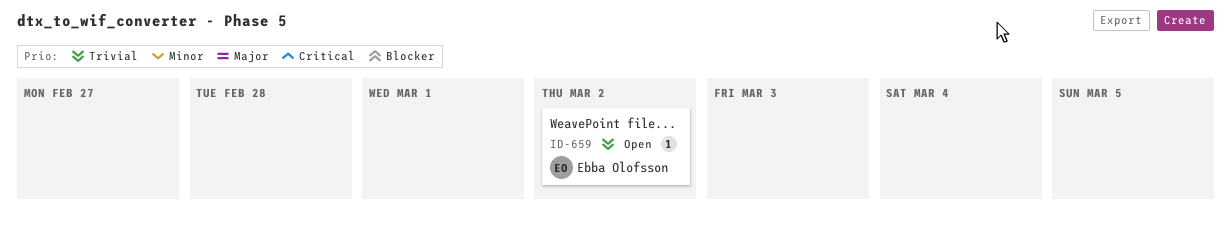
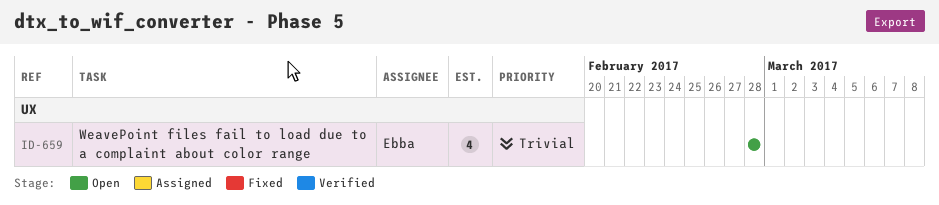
ID-659, estimate: 1 -> 4
ID-659, due: Mar 2 -> Feb 28

